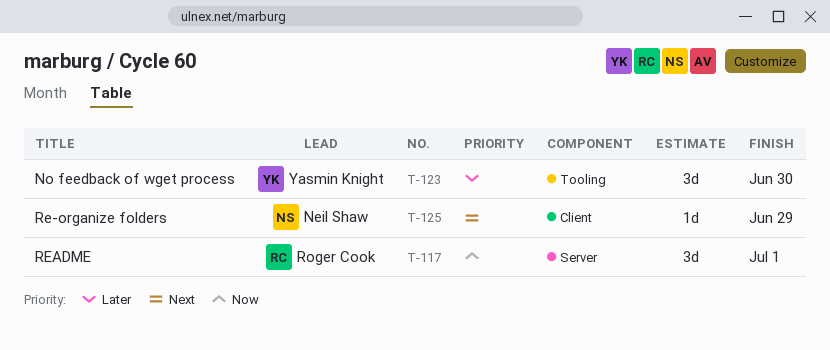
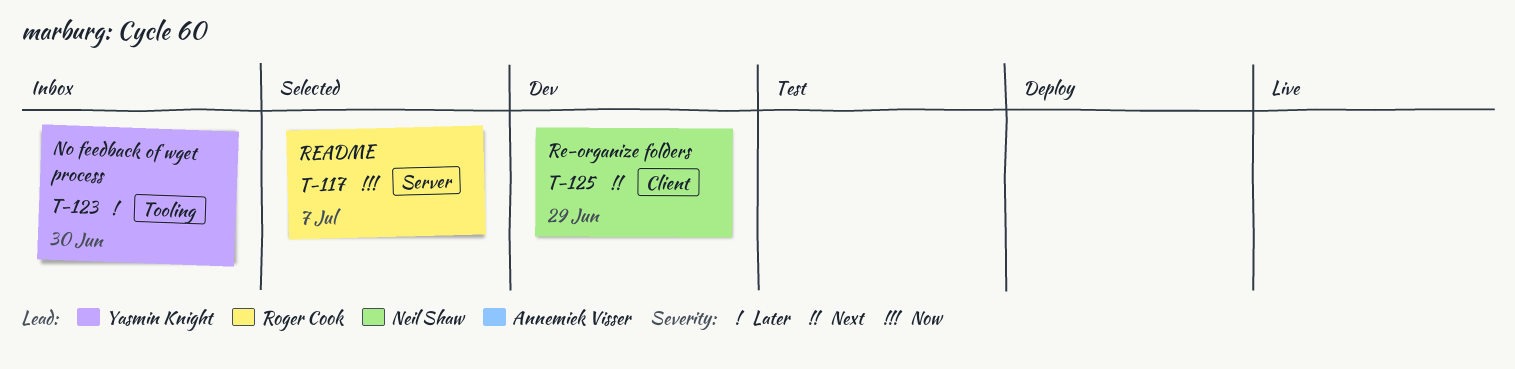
T-117, due: Jul 1 -> Jul 7

